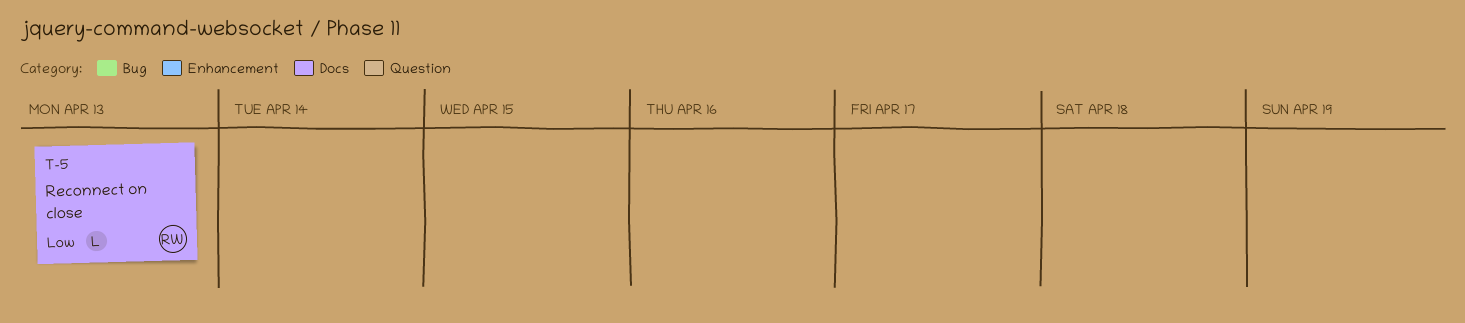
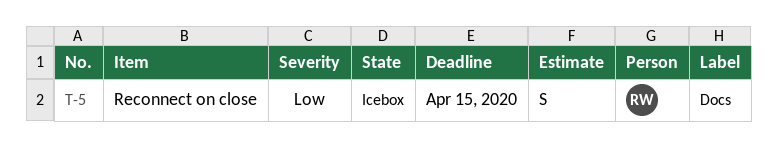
T-5, estimate: L -> S
T-5, due: Apr 13 -> Apr 15

